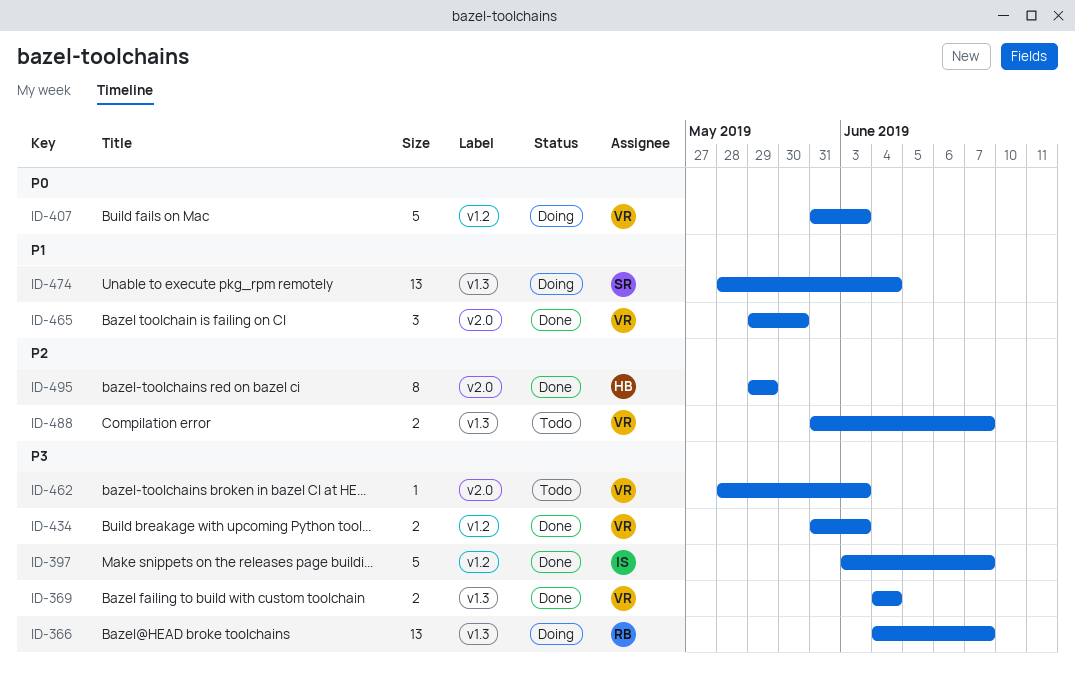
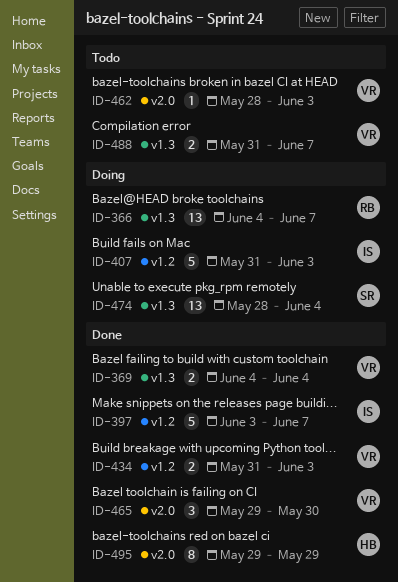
ID-407, owner: VR -> IS

